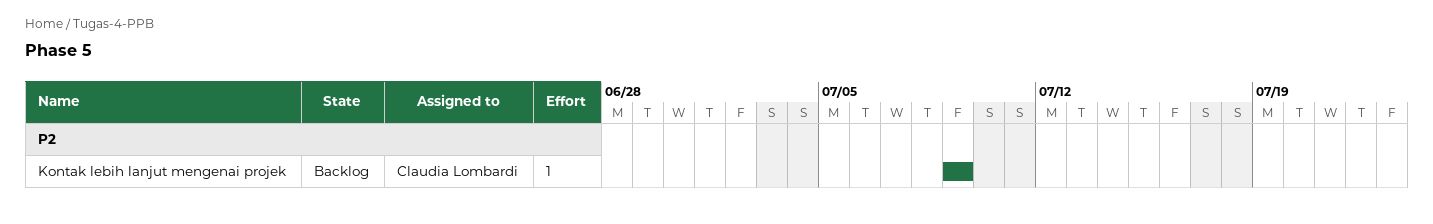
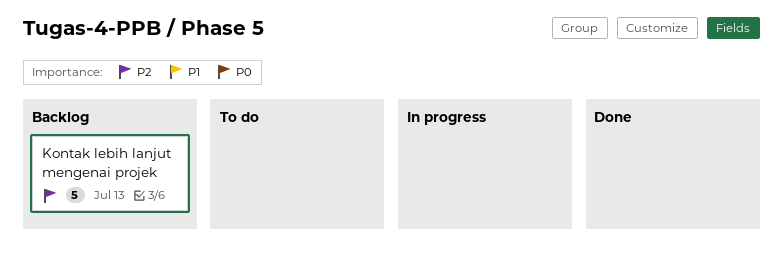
Kontak lebih lanjut mengenai projek, estimate: 1 -> 5
Kontak lebih lanjut mengenai projek, due: Jul 9 -> Jul 13

